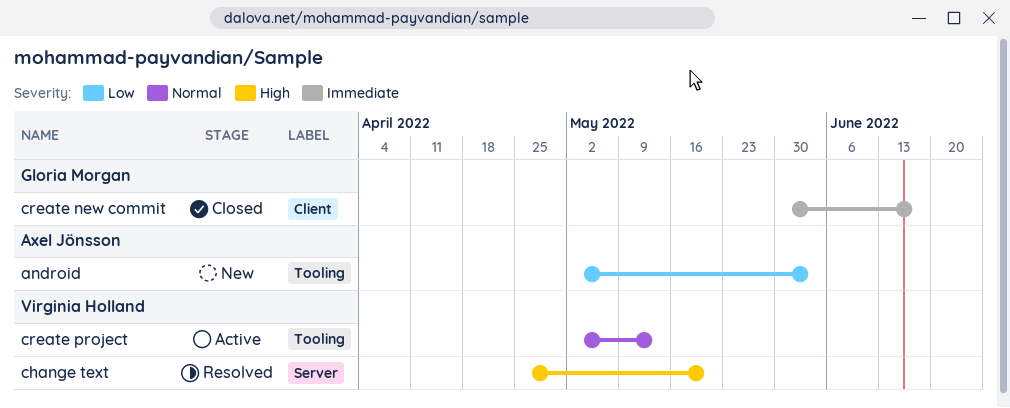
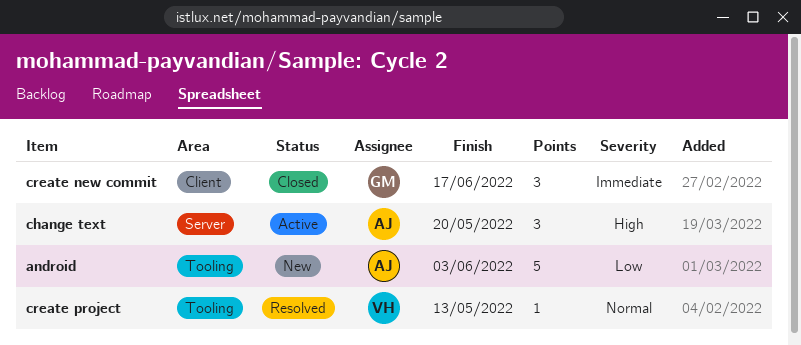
change text, status: Resolved -> Active
change text, owner: Virginia Holland -> Axel Jönsson
create project, status: Active -> Resolved

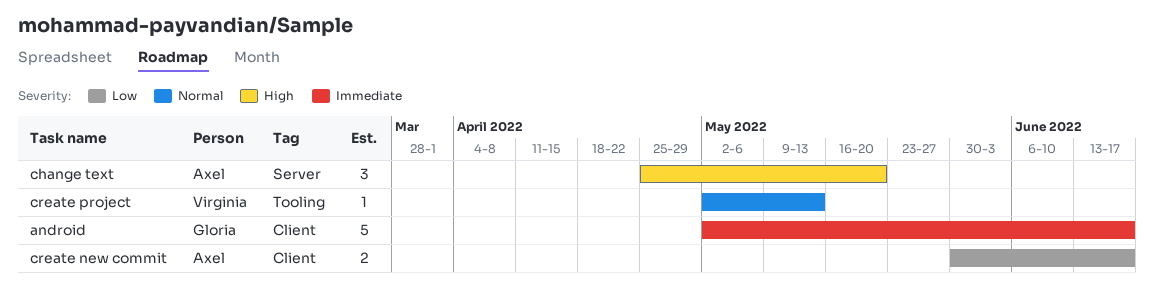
android, owner: Axel -> Gloria
android, priority: Low -> Immediate
android, label: Tooling -> Client
android, due: Jun 3 -> Jun 17
create new commit, owner: Gloria -> Axel
create new commit, priority: Immediate -> Low
create new commit, estimate: 3 -> 2

